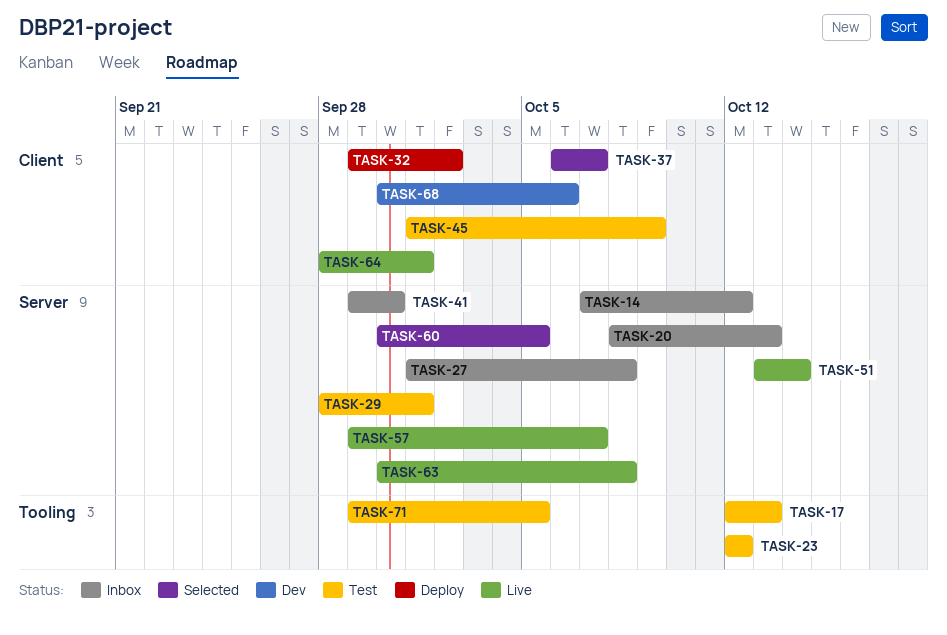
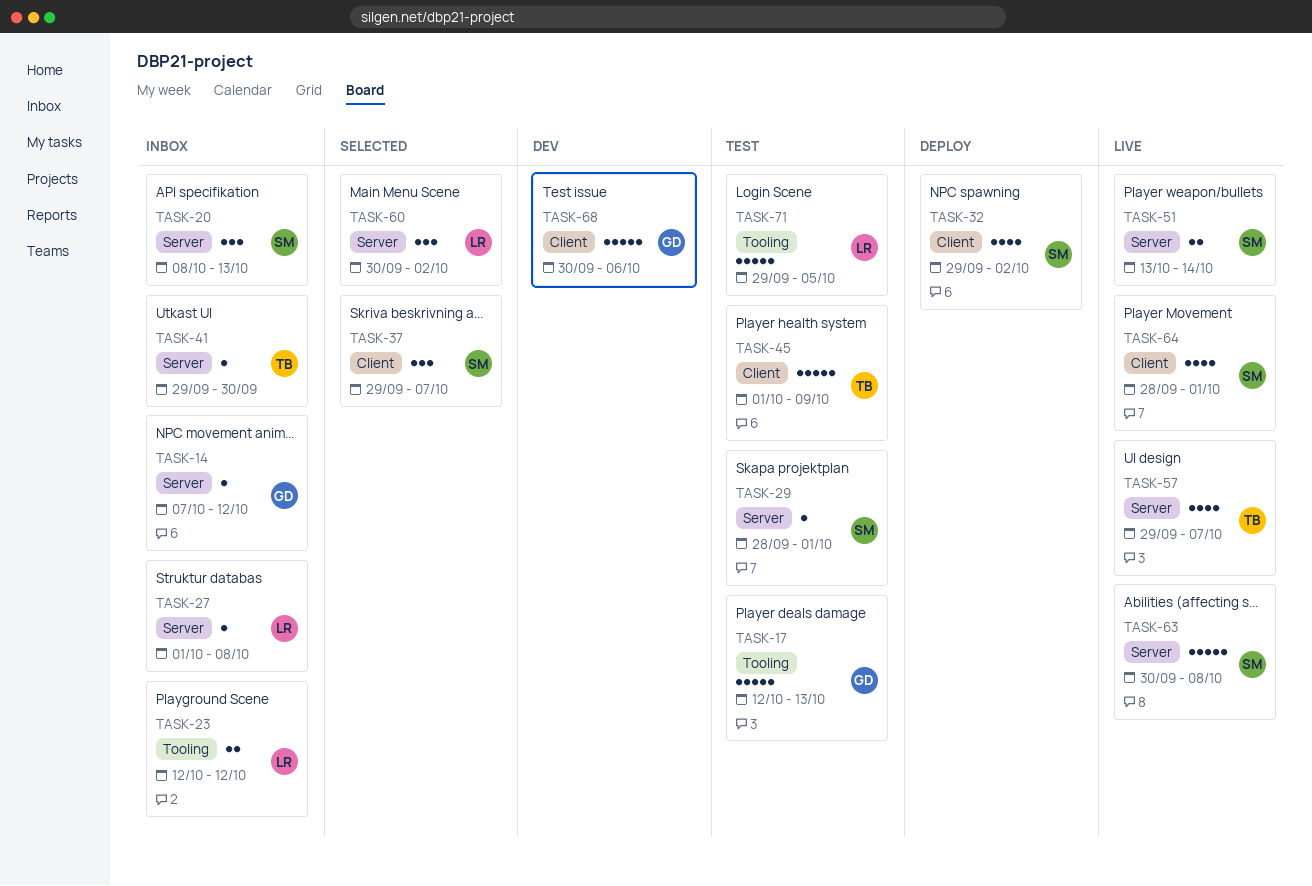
TASK-23, status: Test -> Inbox
TASK-37, start: Oct 6 -> Sep 29
TASK-60, due: Oct 5 -> Oct 2

